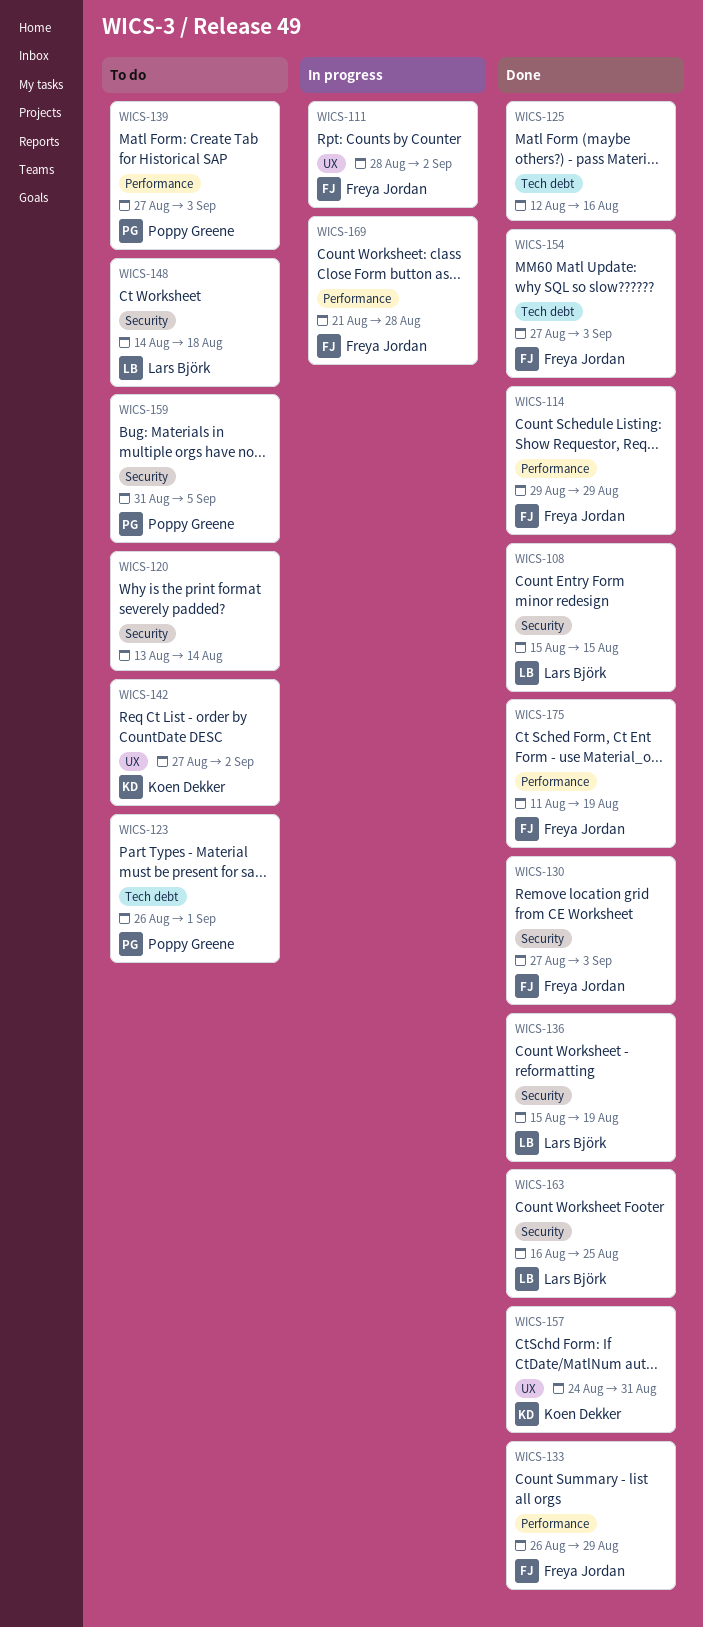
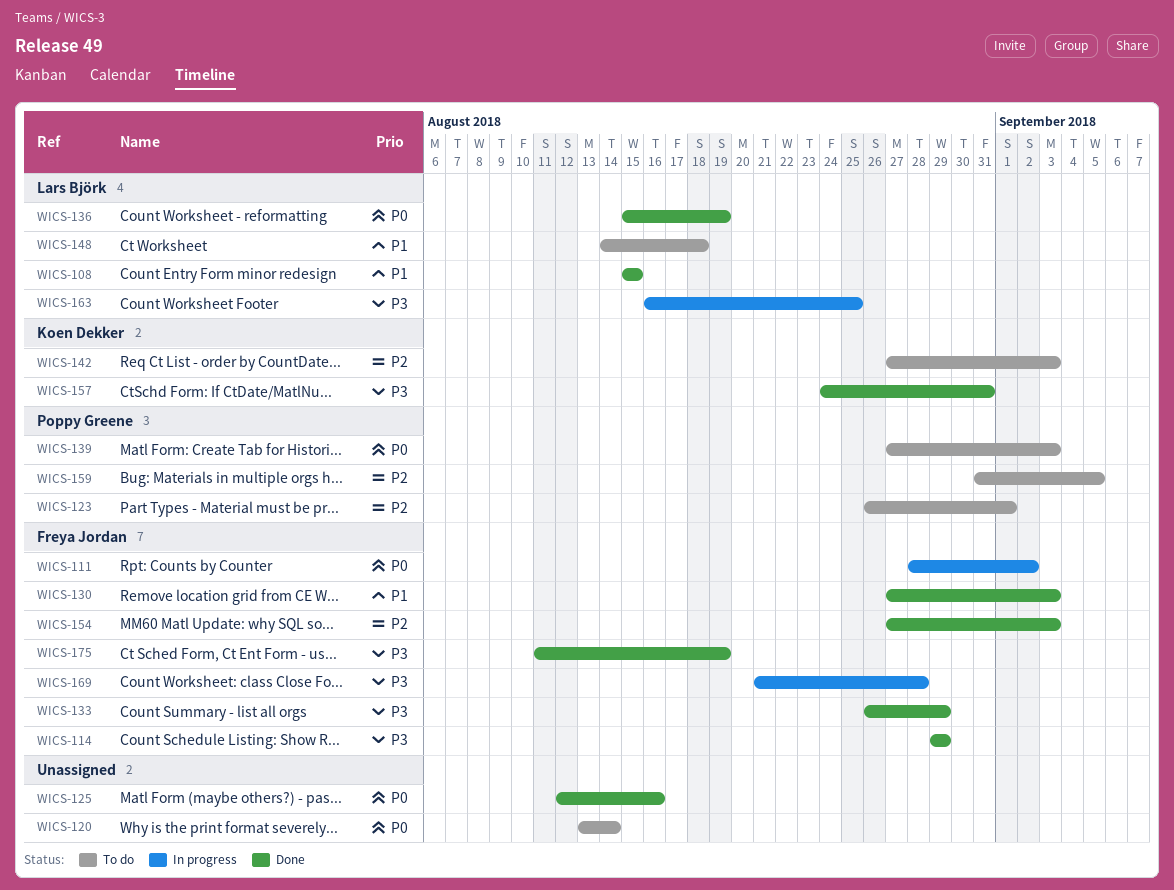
WICS-142, due: Sep 2 -> Sep 3
WICS-163, status: Done -> In progress

